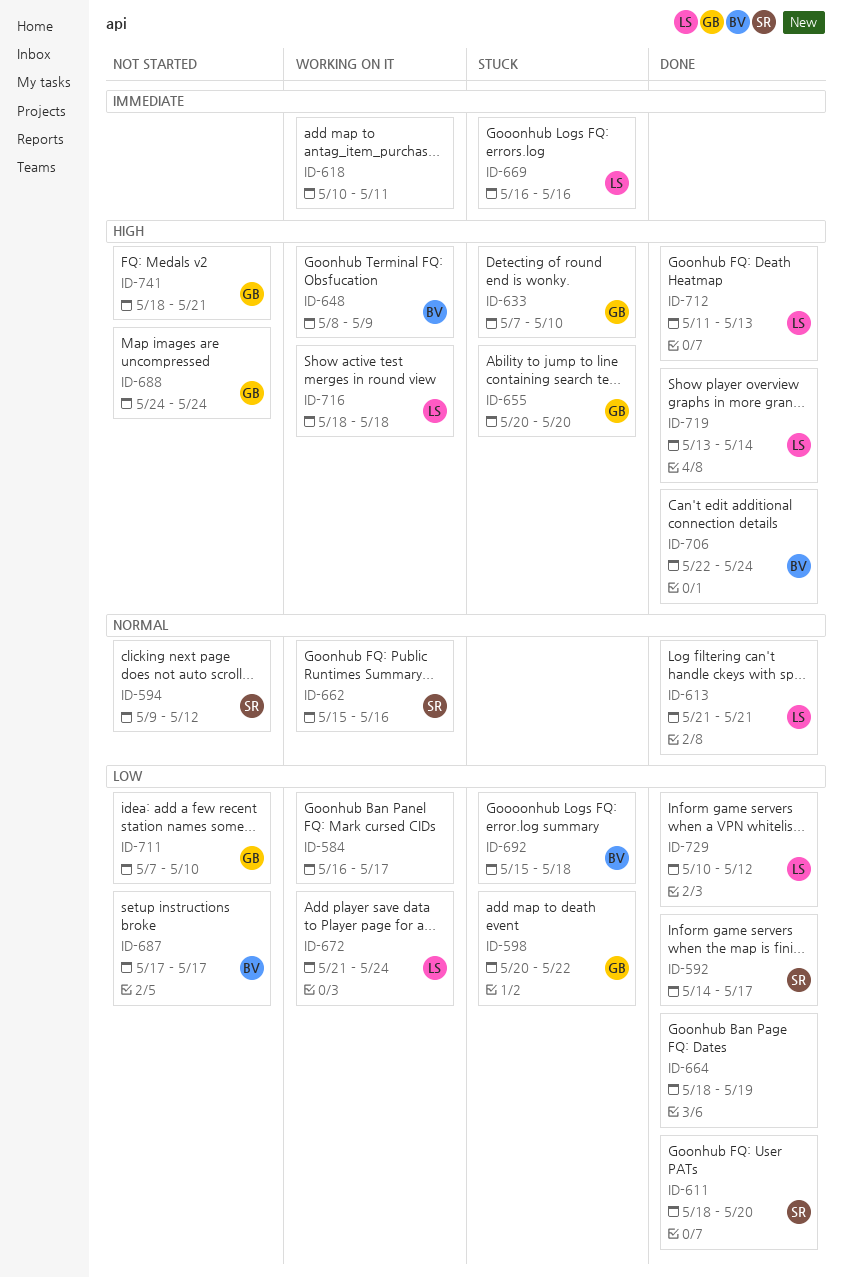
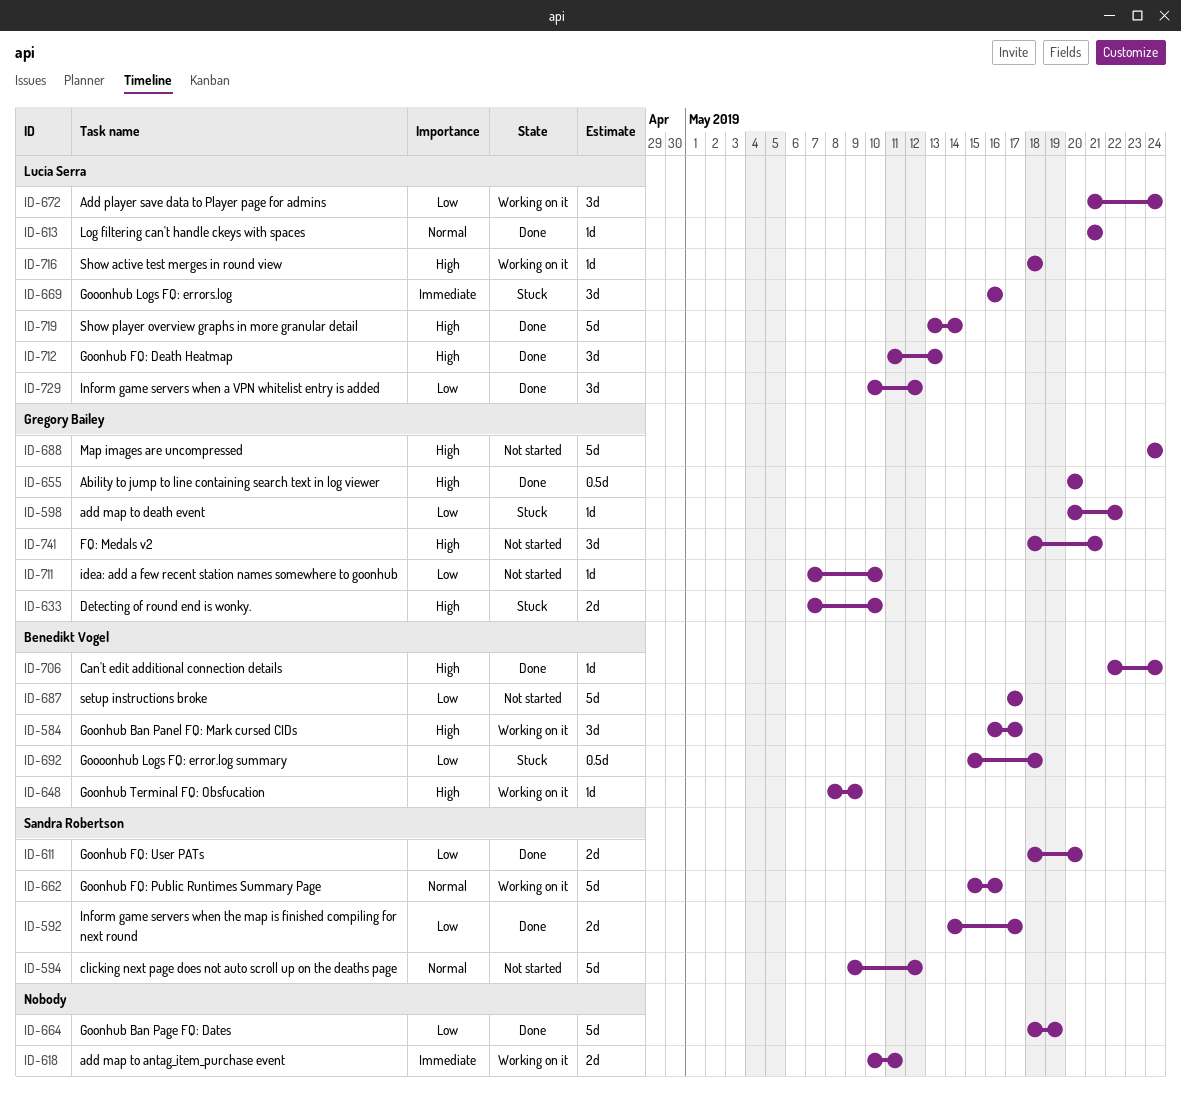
ID-584, owner: none -> Benedikt Vogel
ID-584, priority: Low -> High
ID-655, status: Stuck -> Done

